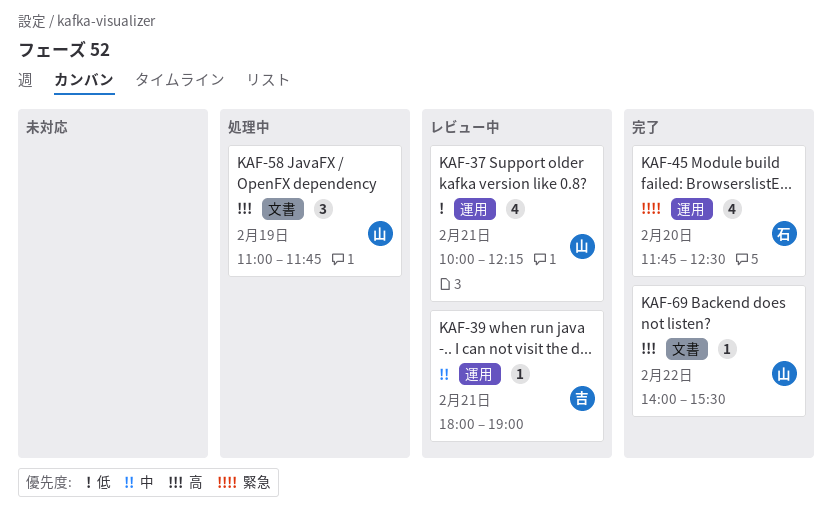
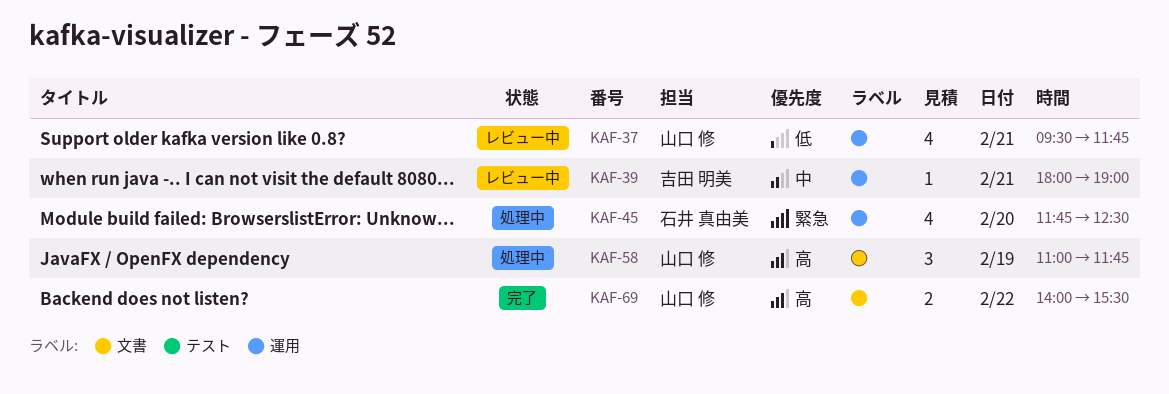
KAF-37, begins: 10:00 -> 09:30
KAF-37, ends: 12:15 -> 11:45
KAF-45, status: 完了 -> 処理中
KAF-69, estimate: 1 -> 2

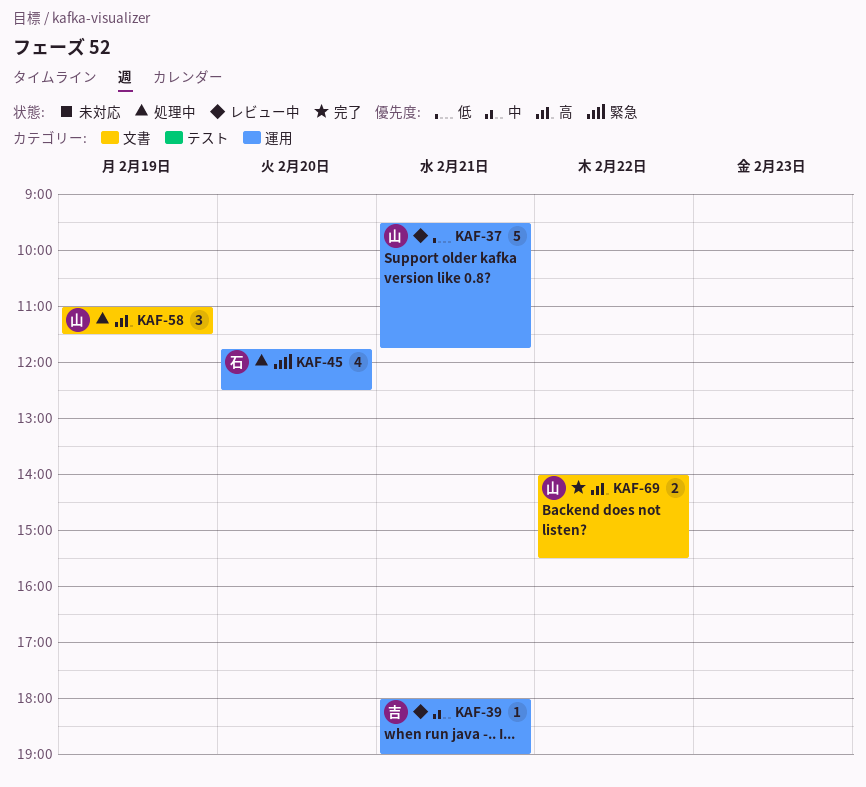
KAF-37, estimate: 4 -> 5
KAF-58, ends: 11:45 -> 11:30

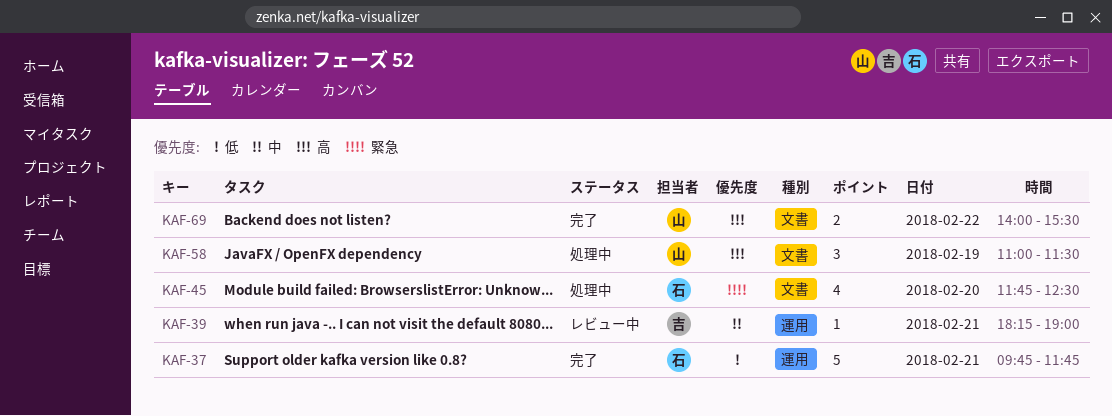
KAF-37, status: レビュー中 -> 完了
KAF-37, owner: 山 -> 石
KAF-37, begins: 09:30 -> 09:45
KAF-39, begins: 18:00 -> 18:15
KAF-45, label: 運用 -> 文書

